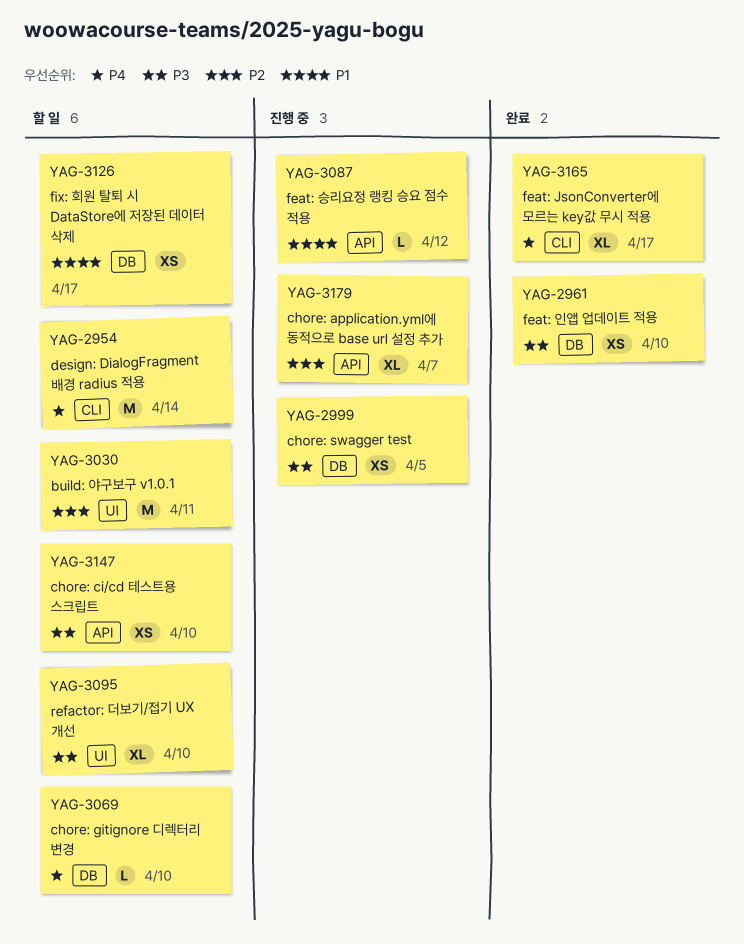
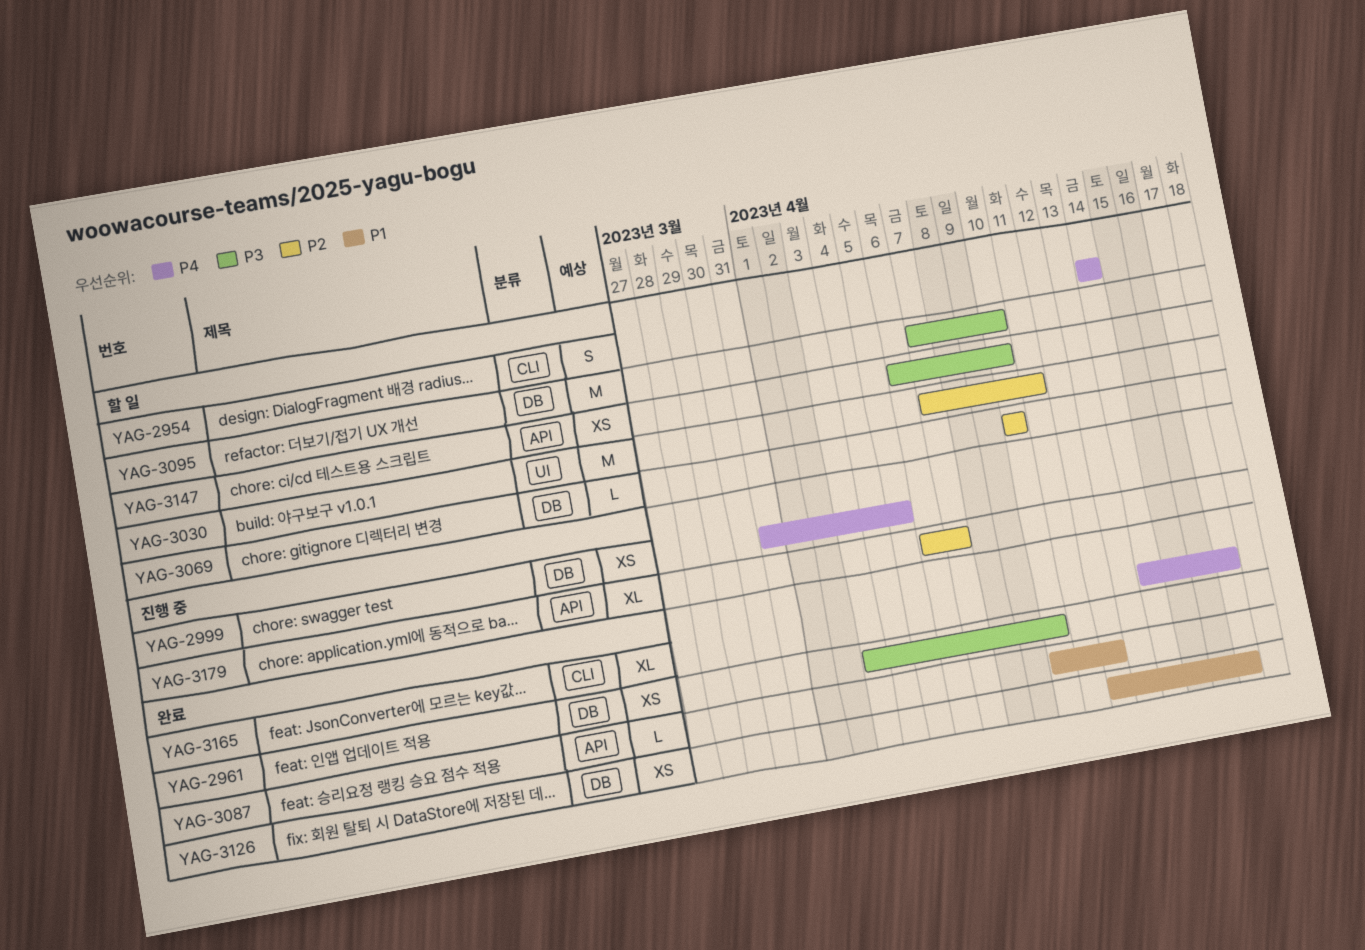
YAG-2954, estimate: M -> S
YAG-2999, priority: P3 -> P4
YAG-3069, priority: P4 -> P2
YAG-3087, status: 진행 중 -> 완료
YAG-3095, label: UI -> DB
YAG-3095, estimate: XL -> M
YAG-3126, status: 할 일 -> 완료

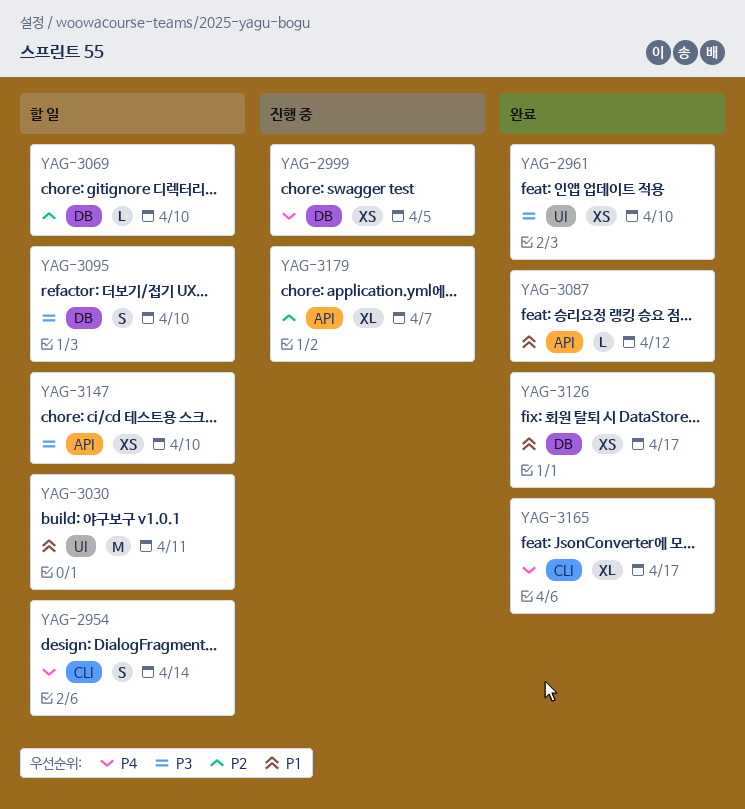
YAG-2961, label: DB -> UI
YAG-3030, priority: P2 -> P1
YAG-3095, estimate: M -> S

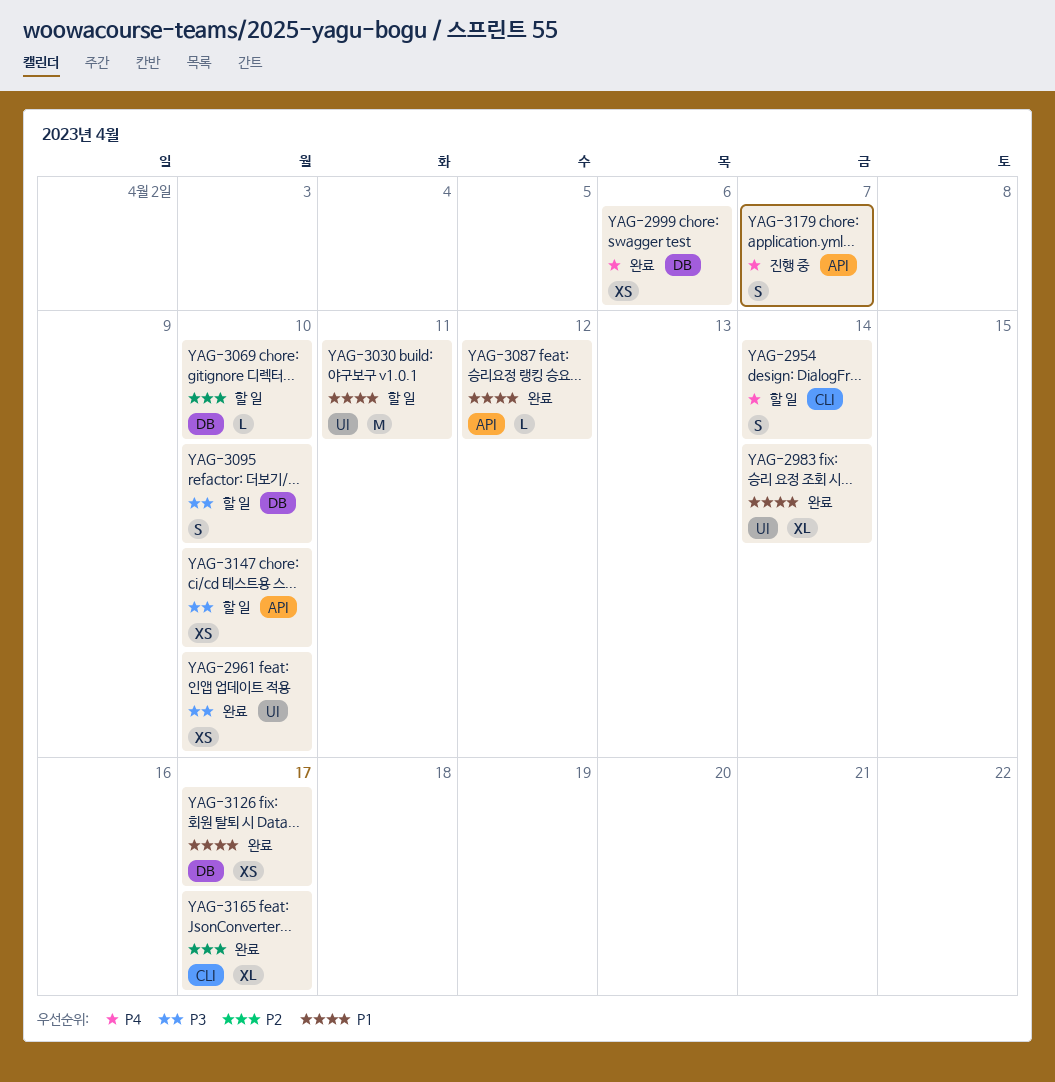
YAG-2983: none -> present
YAG-2999, status: 진행 중 -> 완료
YAG-2999, due: Apr 5 -> Apr 6
YAG-3165, priority: P4 -> P2
YAG-3179, priority: P2 -> P4
YAG-3179, estimate: XL -> S

